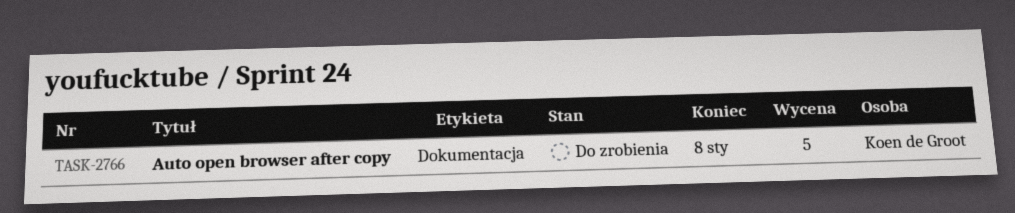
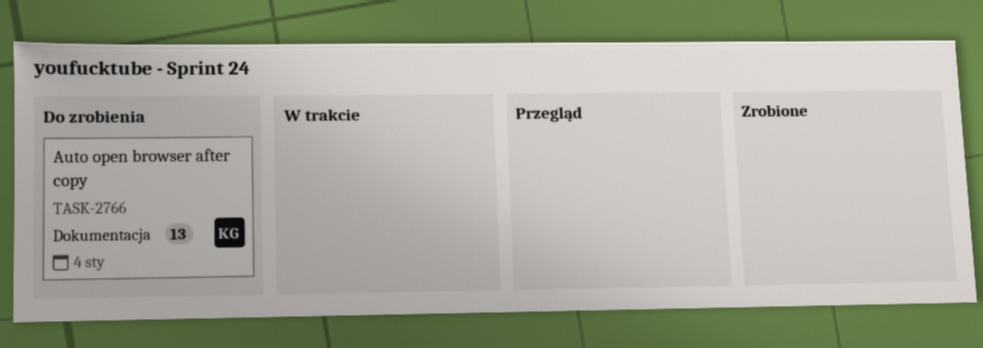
TASK-2766, estimate: 5 -> 13
TASK-2766, due: Jan 8 -> Jan 4

